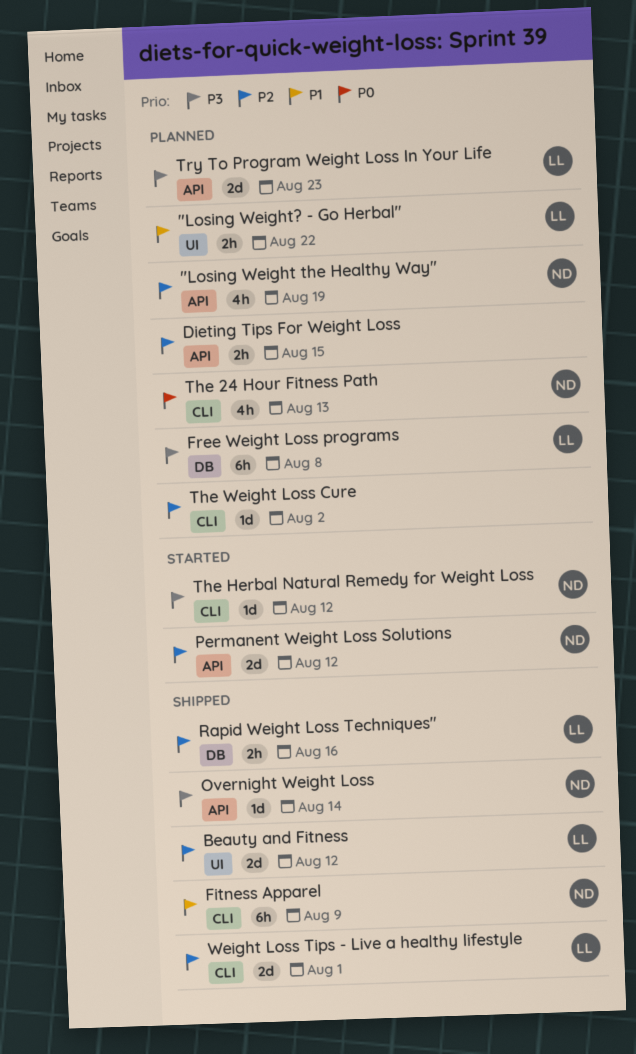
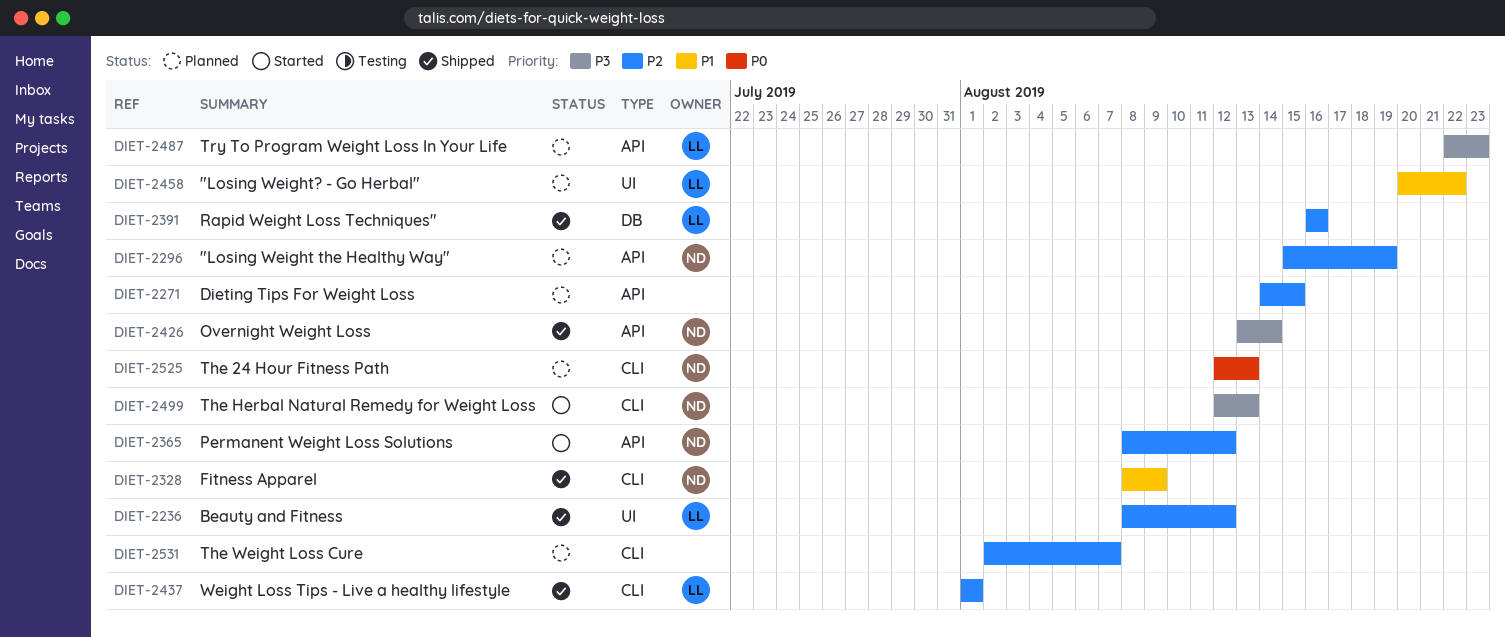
Free Weight Loss programs: present -> none
The Herbal Natural Remedy for Weight Loss, due: Aug 12 -> Aug 13
The Weight Loss Cure, due: Aug 2 -> Aug 7

